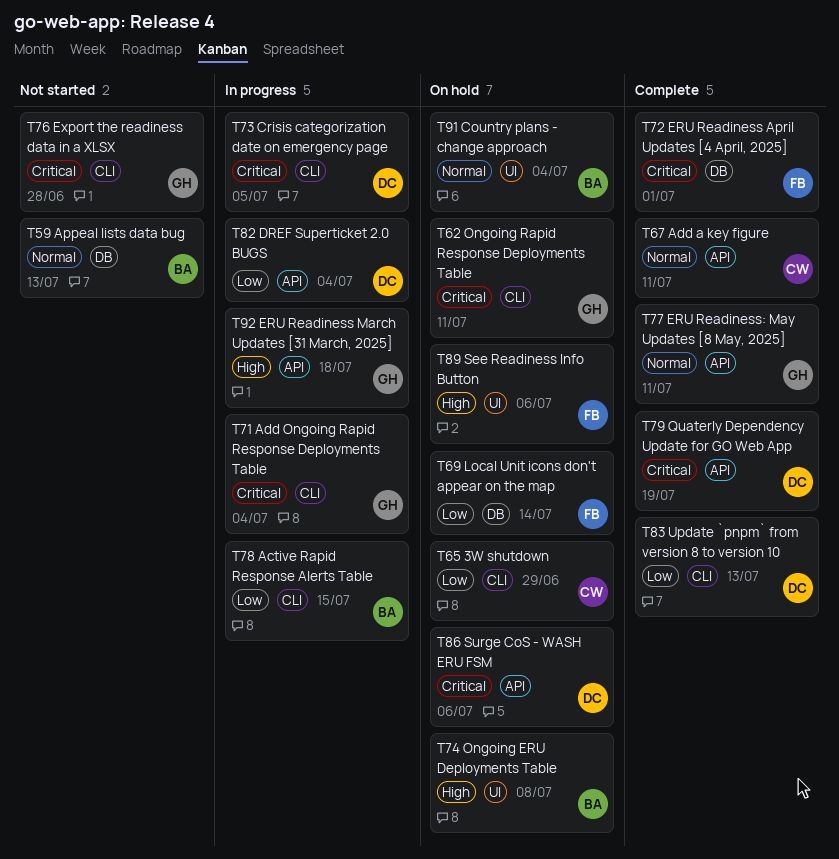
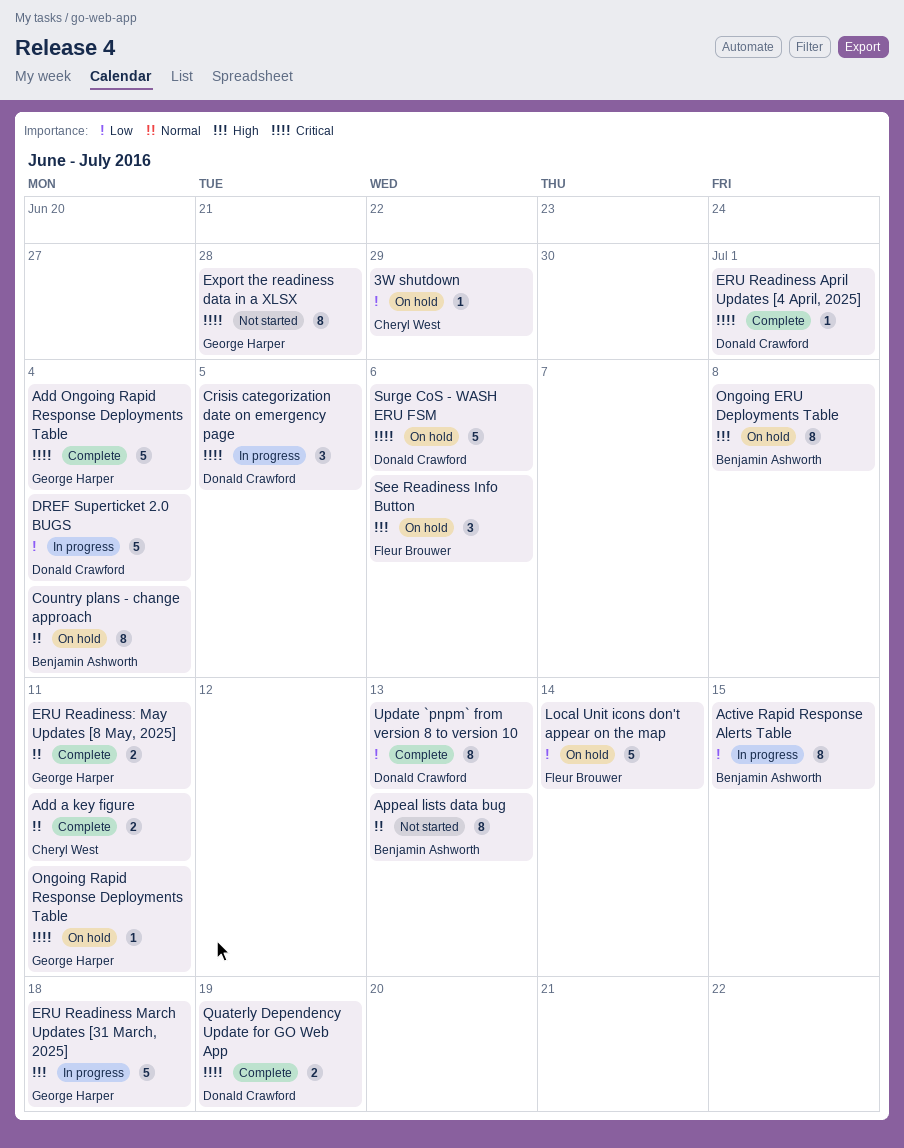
Add Ongoing Rapid Response Deployments Table, status: In progress -> Complete
ERU Readiness April Updates [4 April, 2025], owner: Fleur Brouwer -> Donald Crawford

